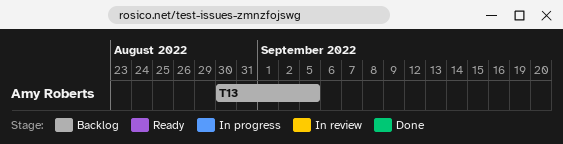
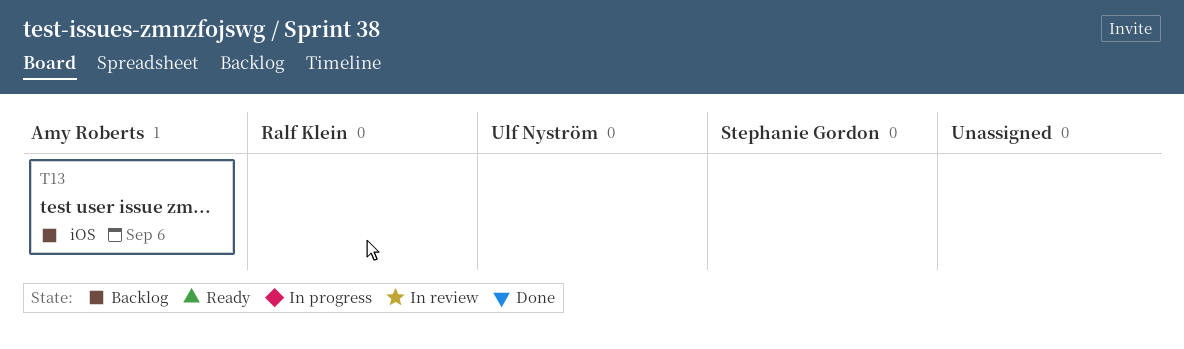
T13, due: Sep 5 -> Sep 6

